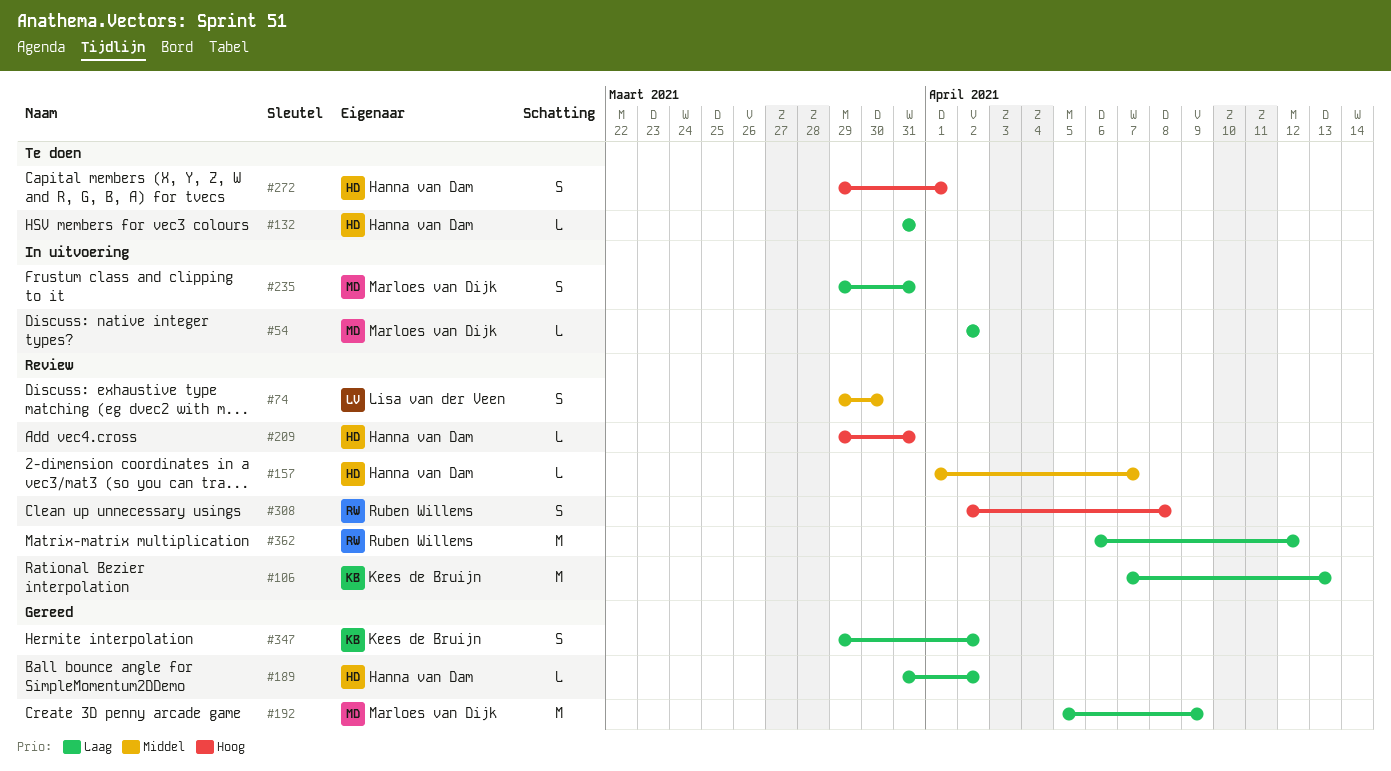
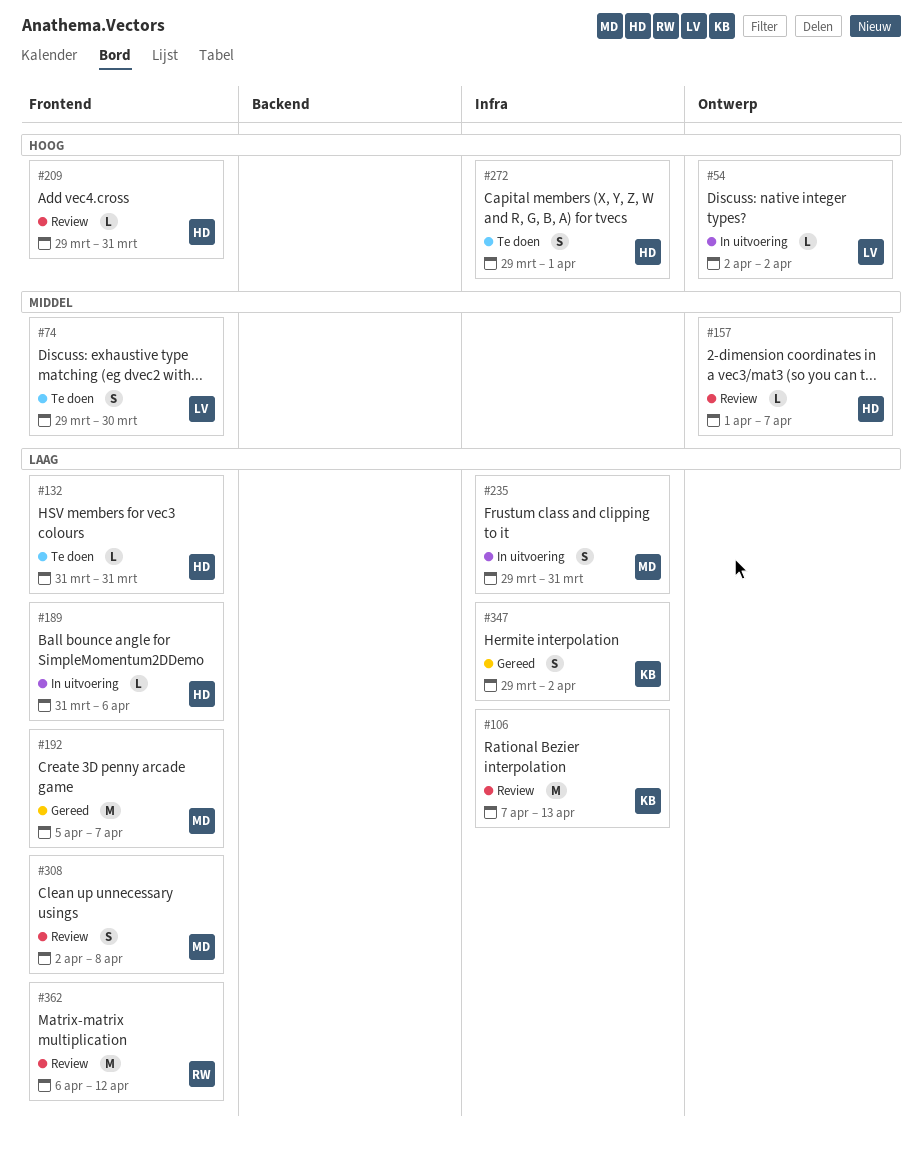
#54, owner: Marloes van Dijk -> Lisa van der Veen
#54, priority: Laag -> Hoog
#74, status: Review -> Te doen
#189, status: Gereed -> In uitvoering
#189, due: Apr 2 -> Apr 6
#192, due: Apr 9 -> Apr 7
#308, owner: Ruben Willems -> Marloes van Dijk
#308, priority: Hoog -> Laag

